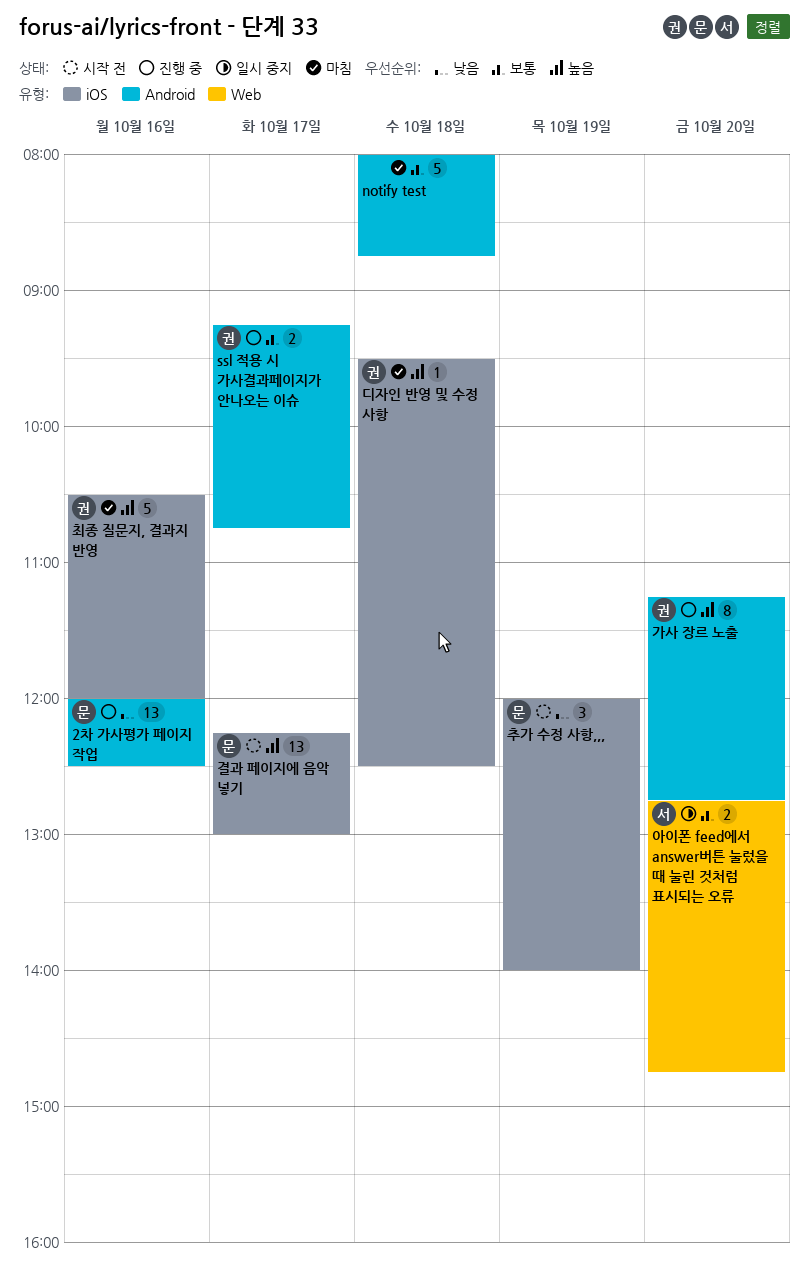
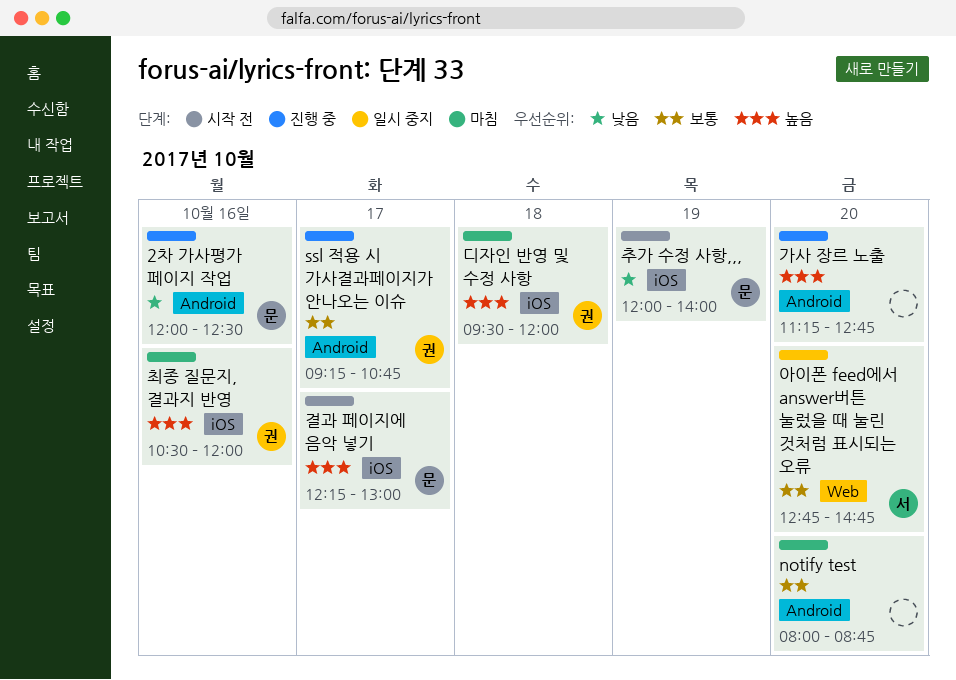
notify test, day: Oct 18 -> Oct 20
가사 장르 노출, owner: 권 -> none
디자인 반영 및 수정 사항, ends: 12:30 -> 12:00

